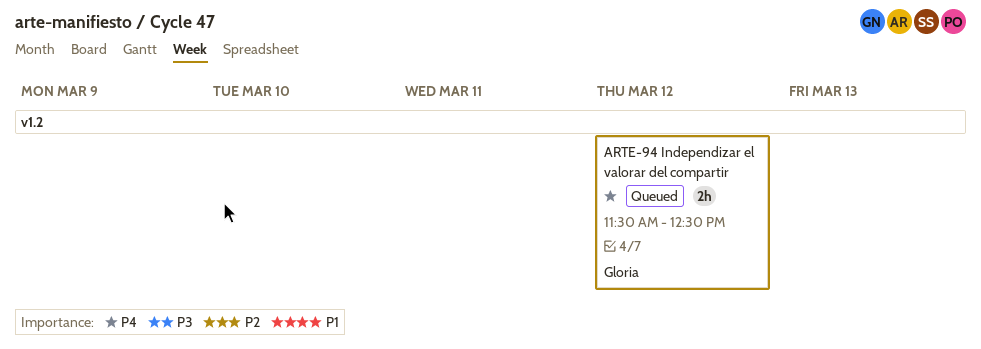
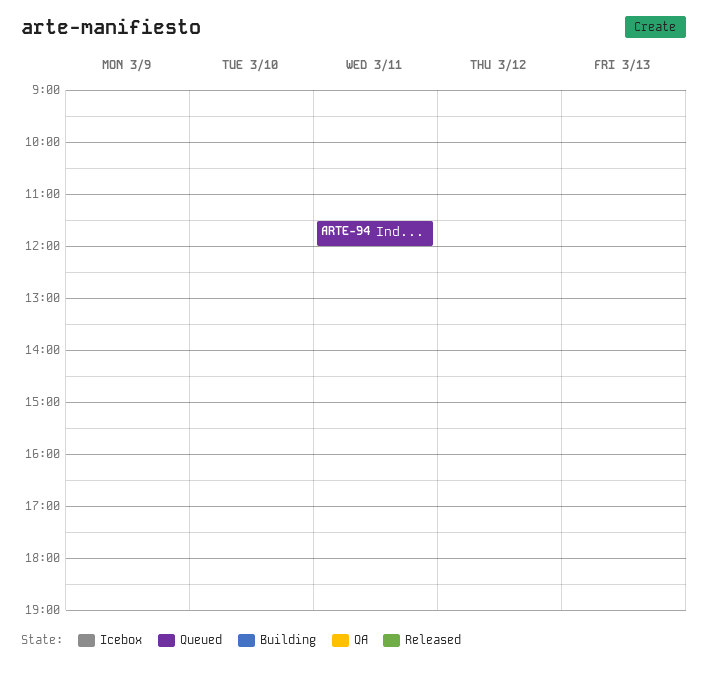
ARTE-94, day: Mar 12 -> Mar 11
ARTE-94, ends: 12:30 -> 12:00

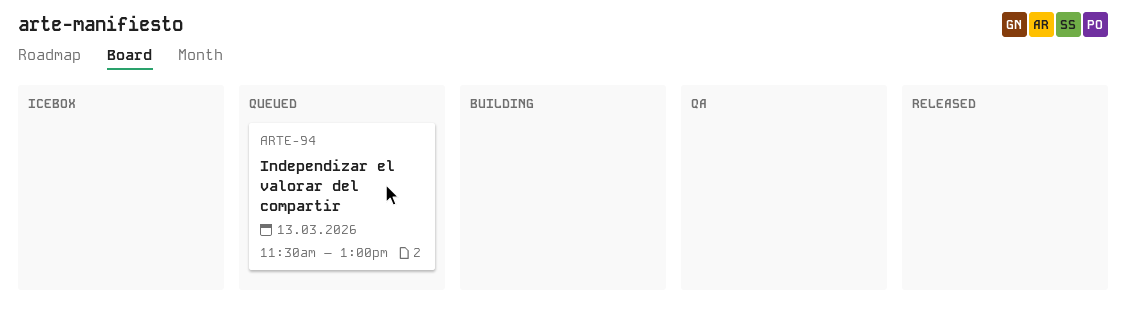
ARTE-94, day: Mar 11 -> Mar 13
ARTE-94, ends: 12:00 -> 13:00

